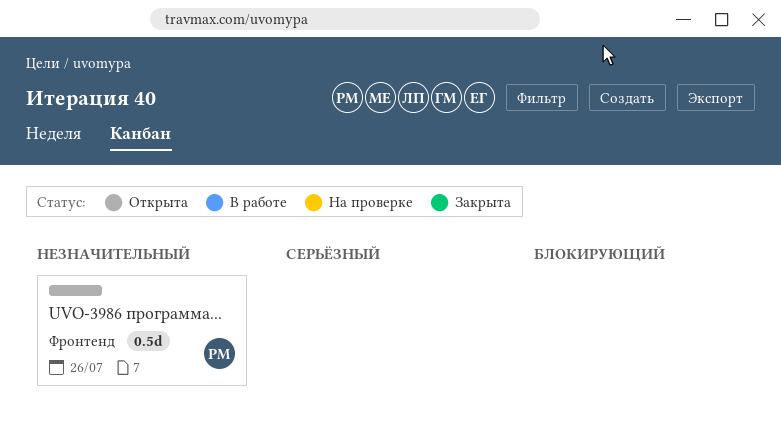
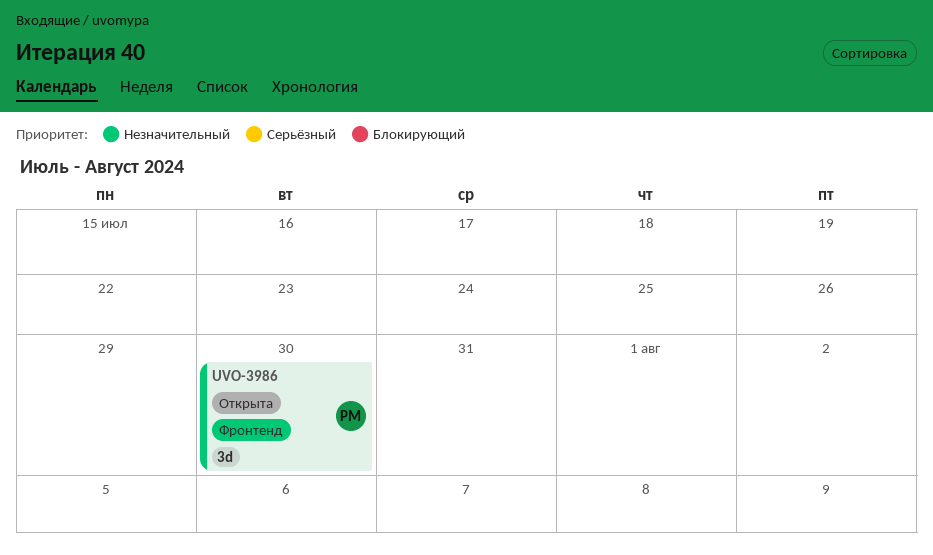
UVO-3986, estimate: 0.5d -> 3d
UVO-3986, due: Jul 26 -> Jul 30

